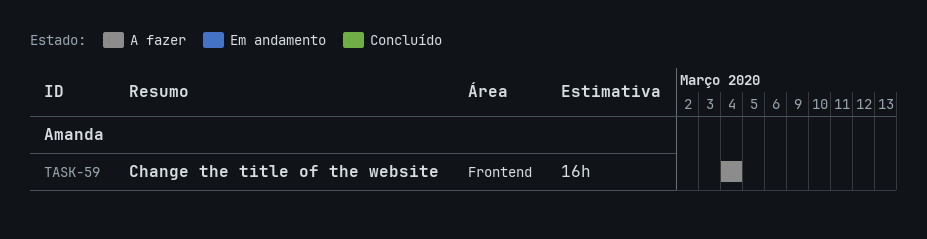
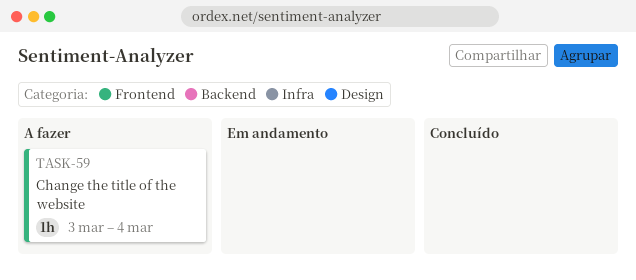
TASK-59, estimate: 16h -> 1h
TASK-59, start: Mar 4 -> Mar 3

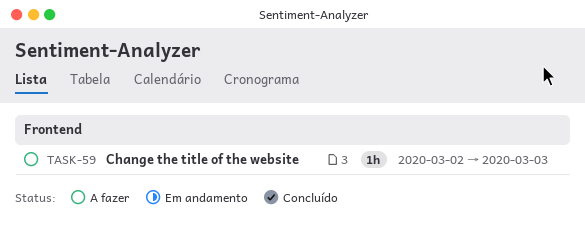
TASK-59, start: Mar 3 -> Mar 2
TASK-59, due: Mar 4 -> Mar 3

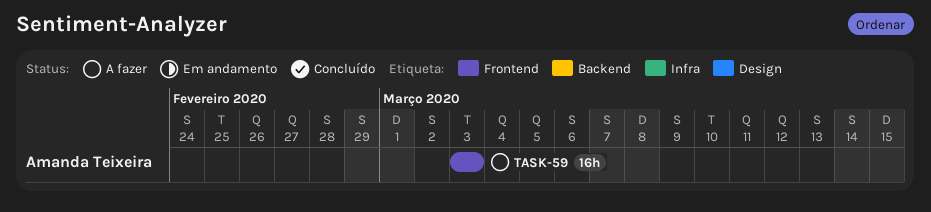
TASK-59, estimate: 1h -> 16h
TASK-59, start: Mar 2 -> Mar 3

